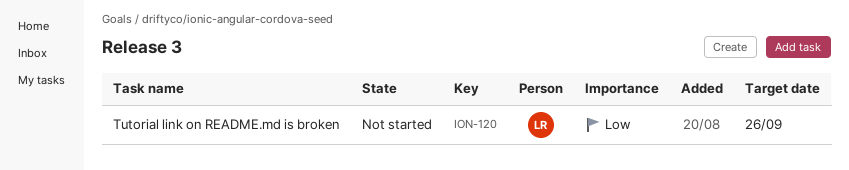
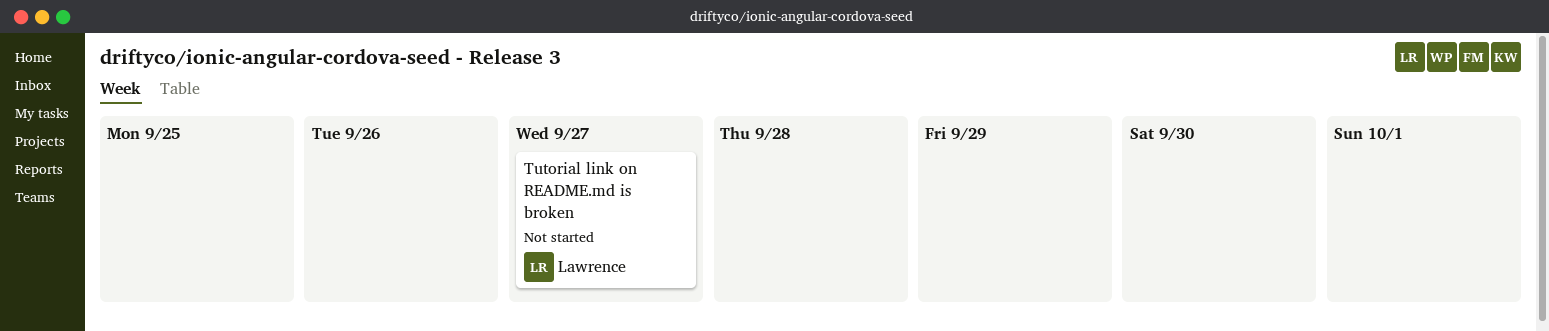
Tutorial link on README.md is broken, due: Sep 26 -> Sep 27

